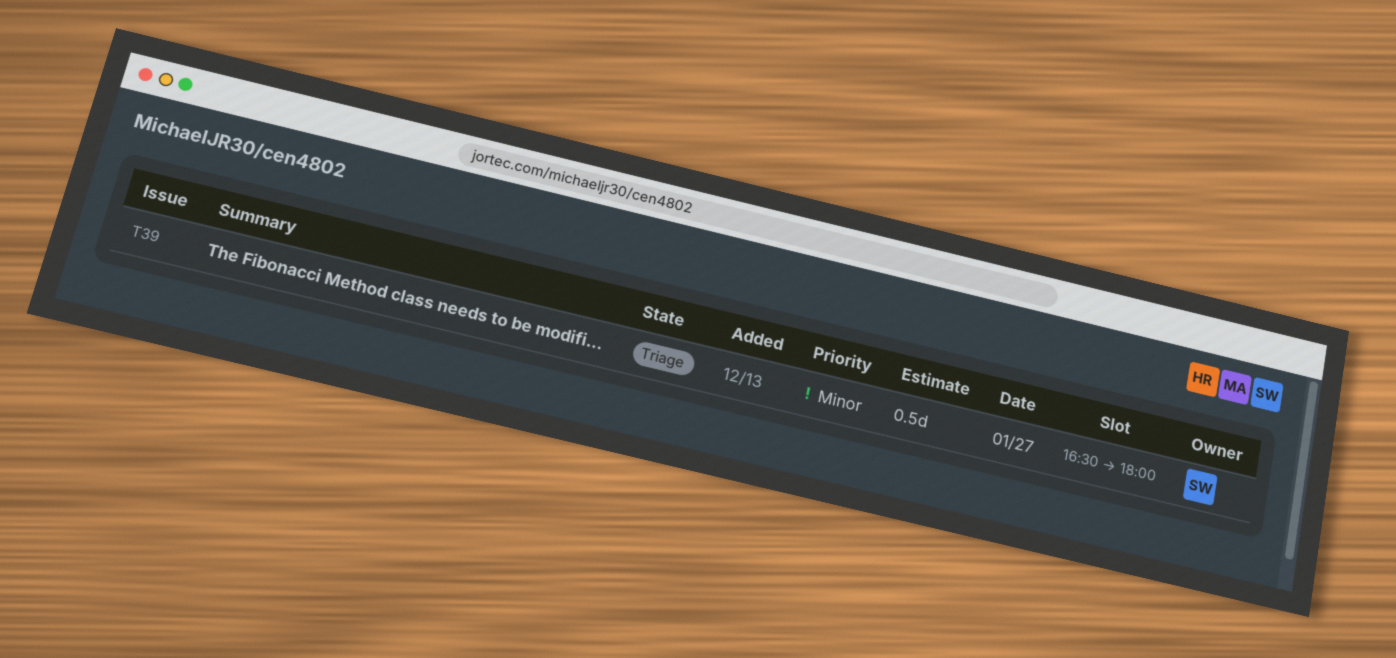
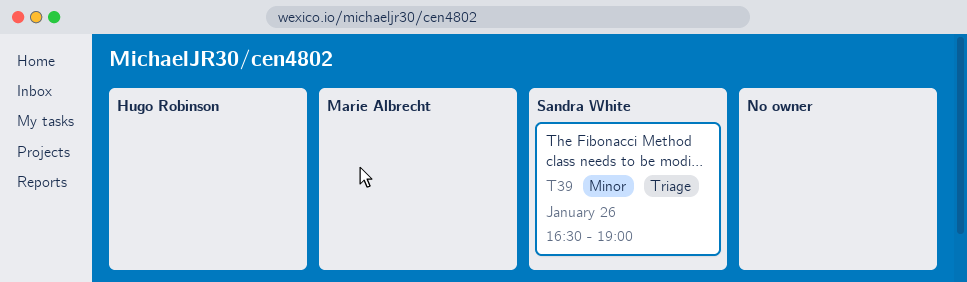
T39, day: Jan 27 -> Jan 26
T39, ends: 18:00 -> 19:00

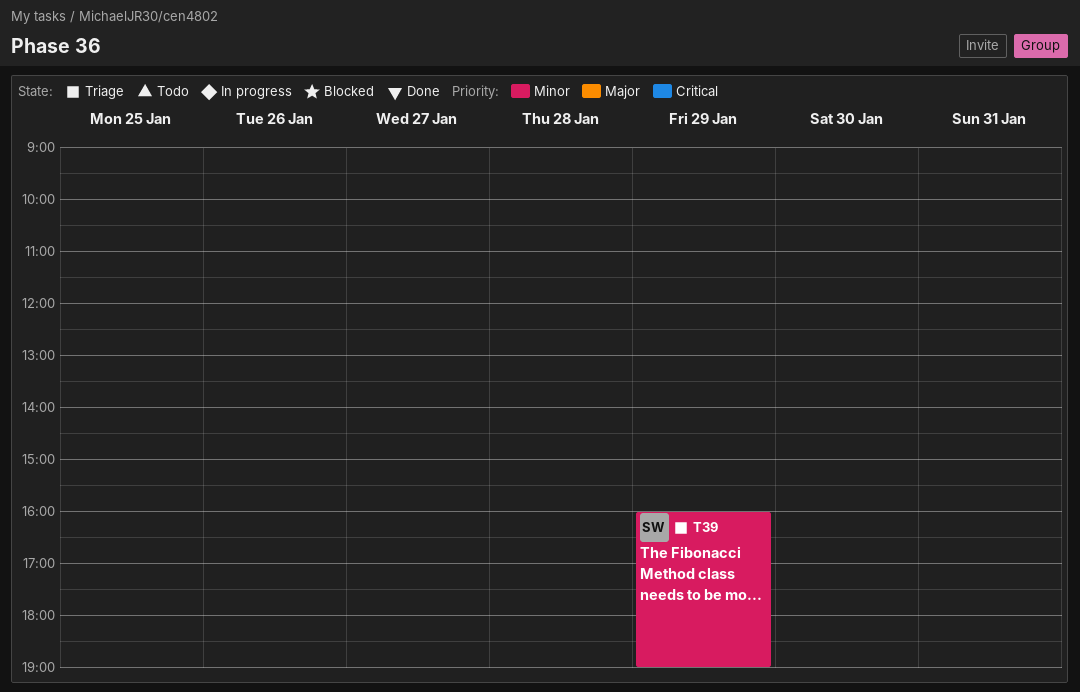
T39, day: Jan 26 -> Jan 29
T39, begins: 16:30 -> 16:00

